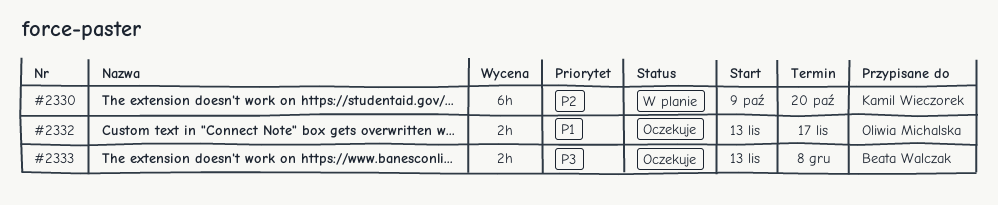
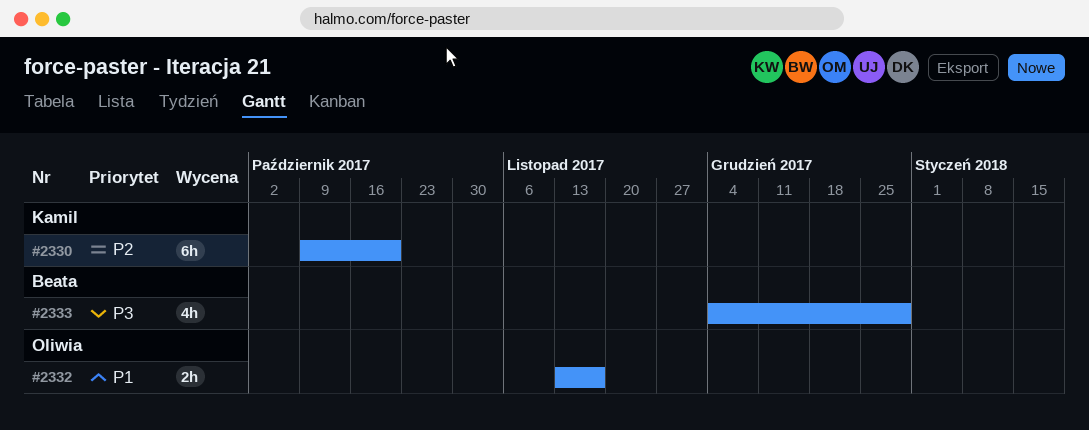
#2333, estimate: 2h -> 4h
#2333, start: Nov 13 -> Dec 4
#2333, due: Dec 8 -> Dec 29

